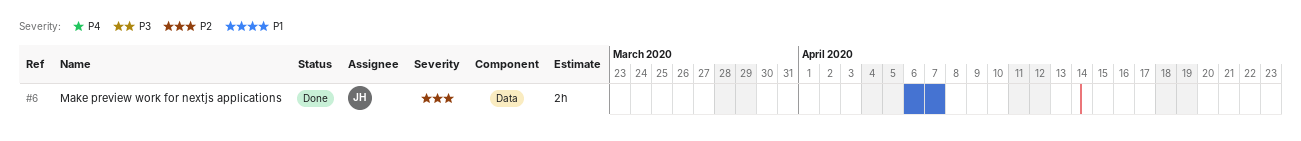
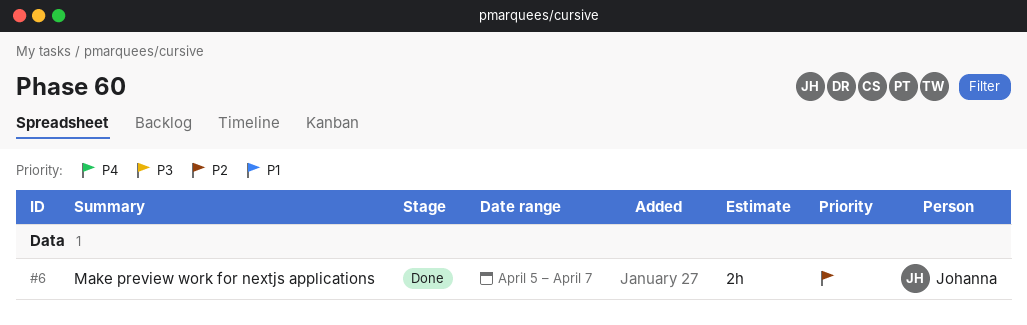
#6, start: Apr 6 -> Apr 5

